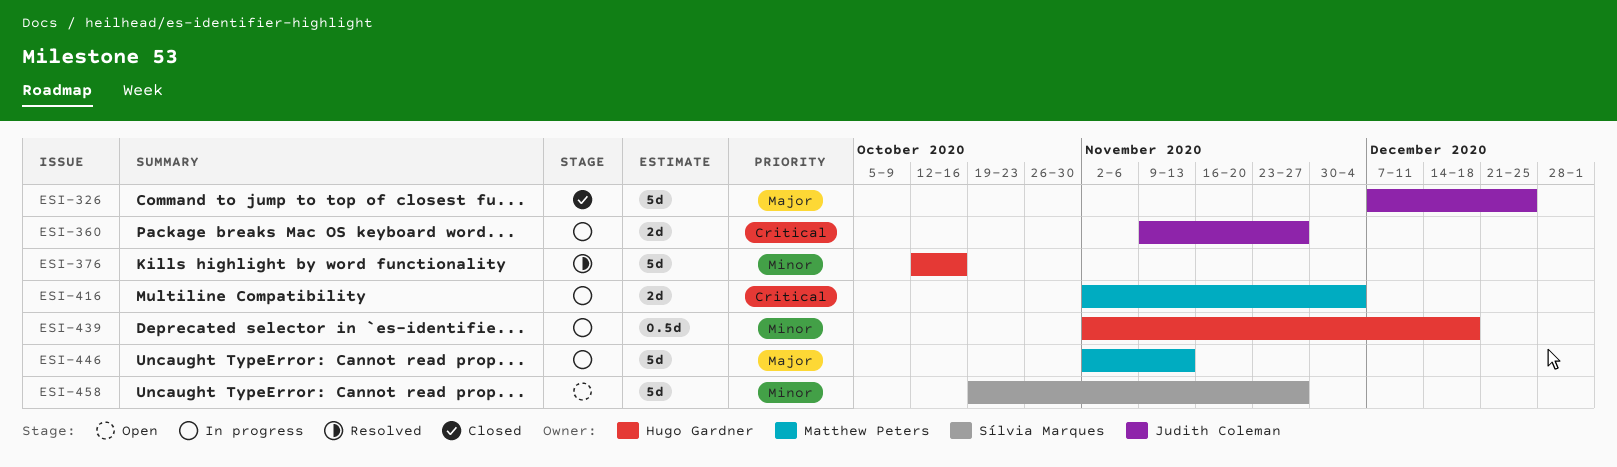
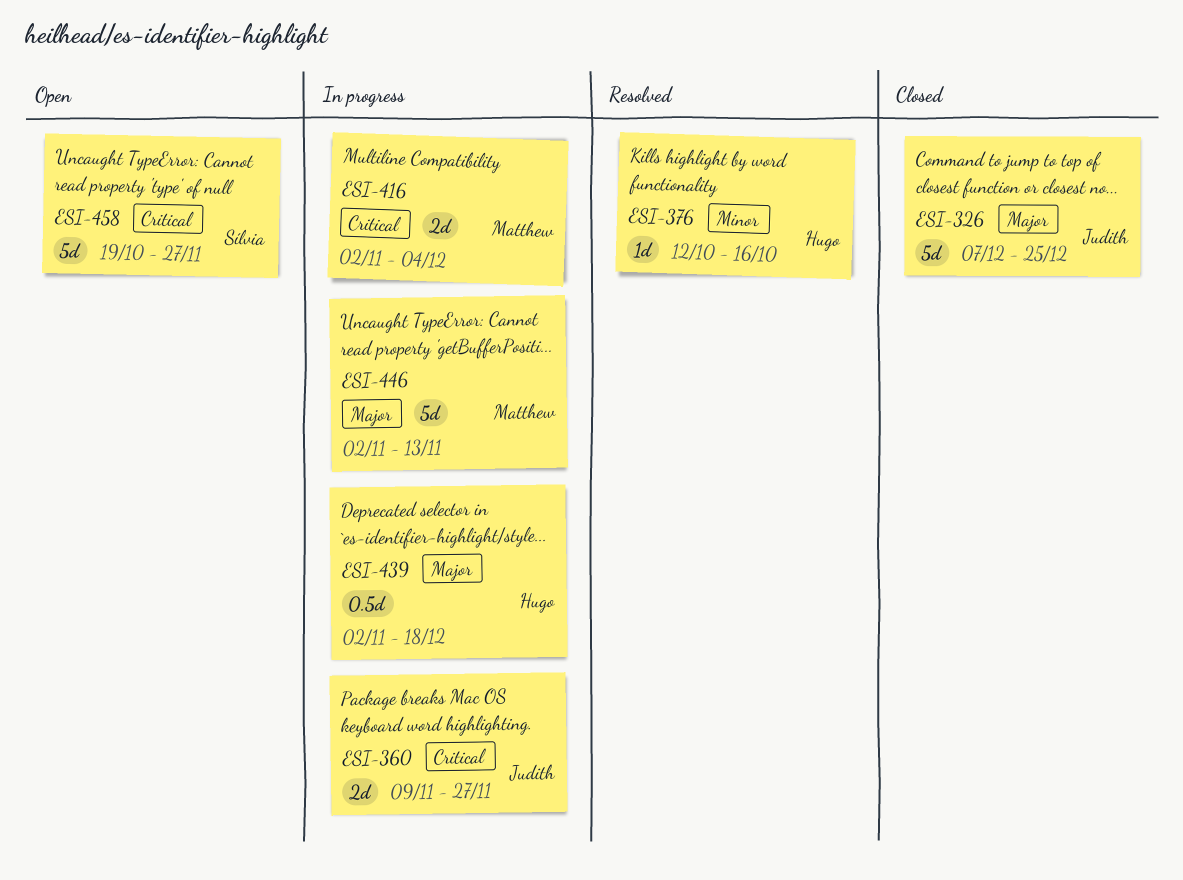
ESI-376, estimate: 5d -> 1d
ESI-439, priority: Minor -> Major
ESI-458, priority: Minor -> Critical

